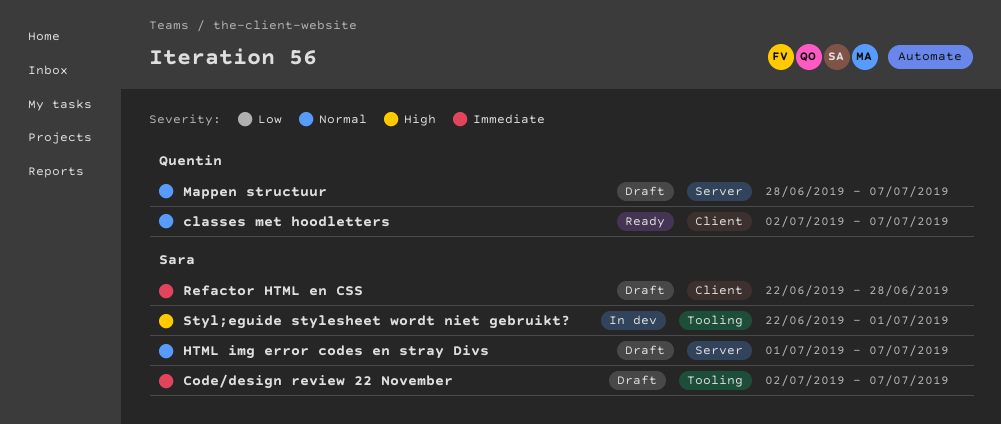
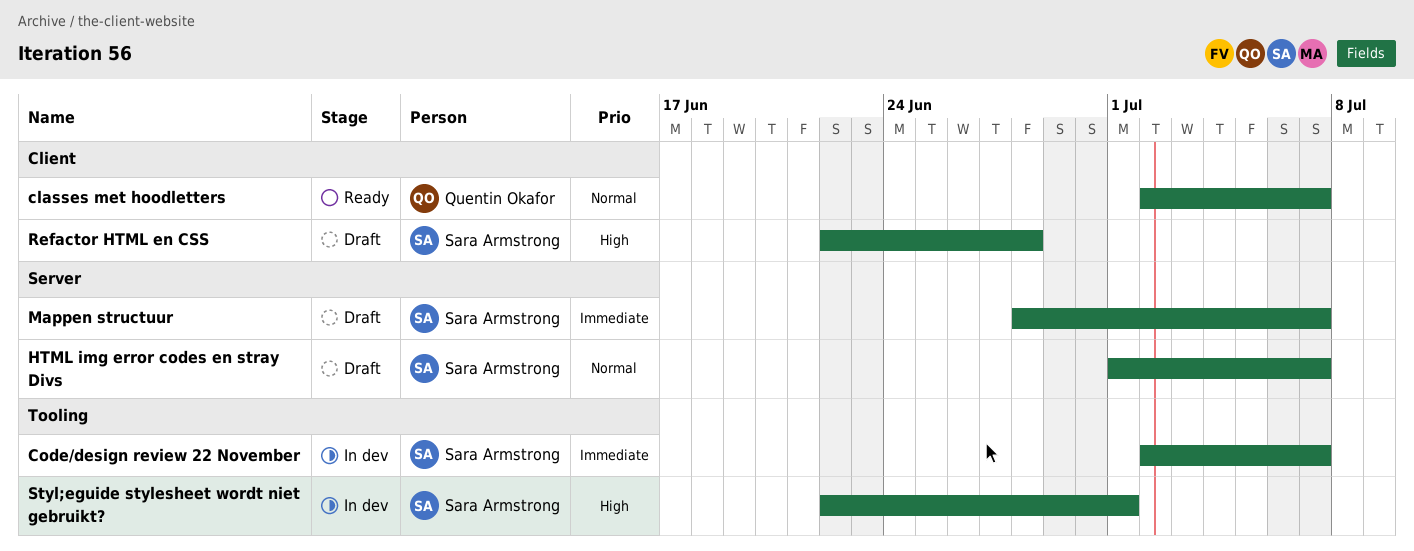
Code/design review 22 November, status: Draft -> In dev
Mappen structuur, owner: Quentin Okafor -> Sara Armstrong
Mappen structuur, priority: Normal -> Immediate
Refactor HTML en CSS, priority: Immediate -> High

